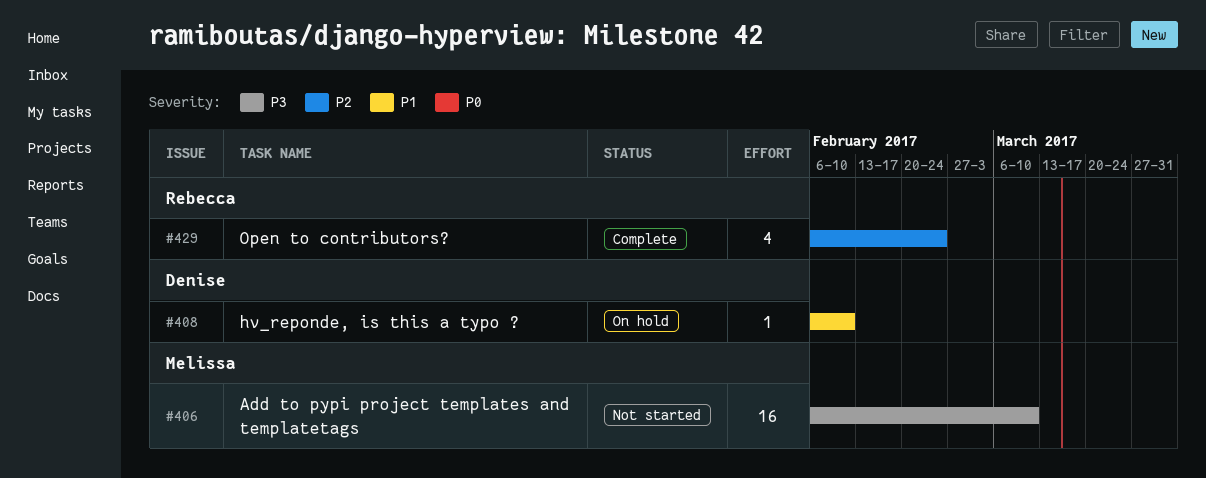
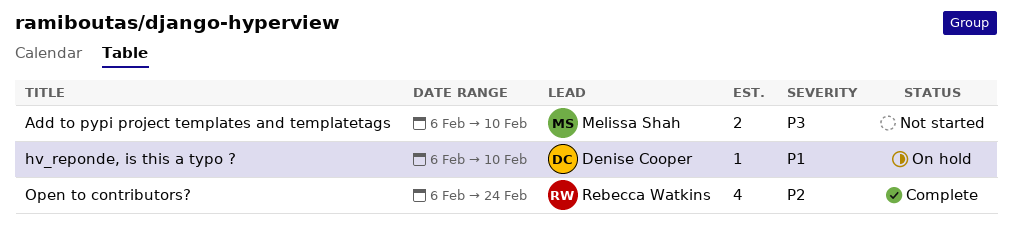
Add to pypi project templates and templatetags, estimate: 16 -> 2
Add to pypi project templates and templatetags, due: Mar 10 -> Feb 10

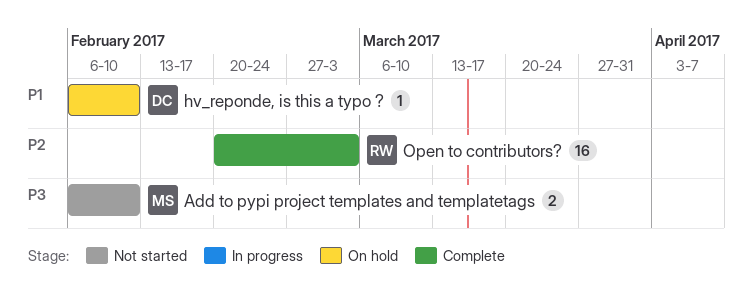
Open to contributors?, estimate: 4 -> 16
Open to contributors?, start: Feb 6 -> Feb 20
Open to contributors?, due: Feb 24 -> Mar 3

